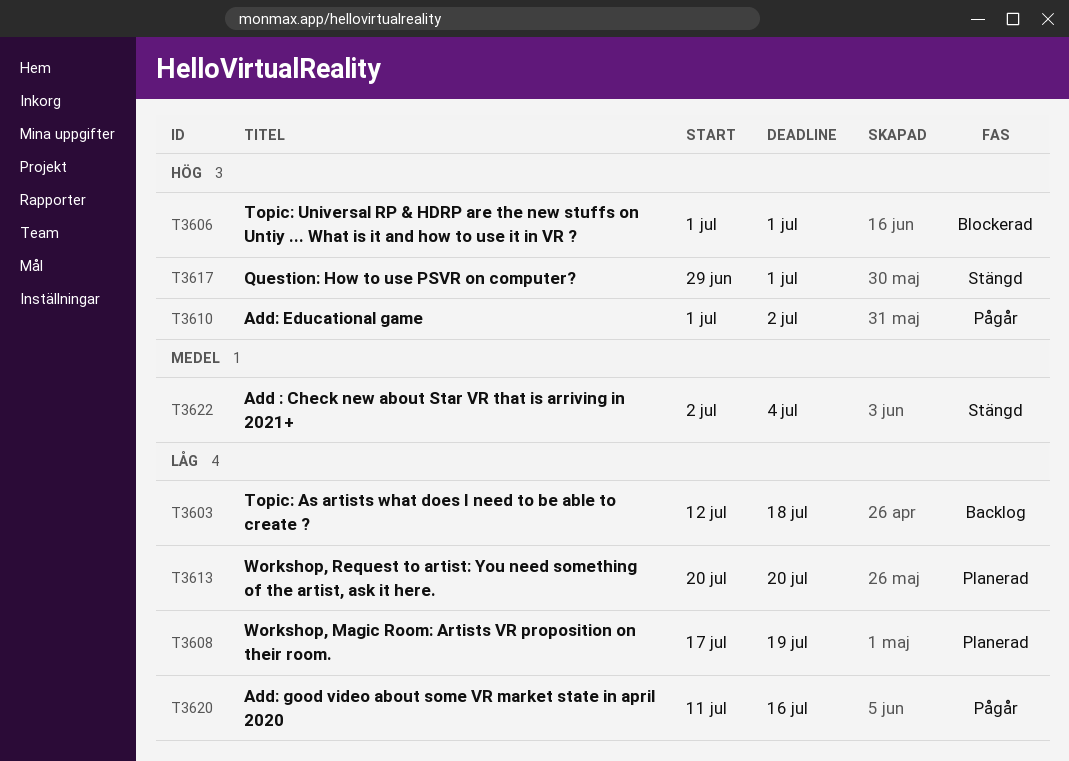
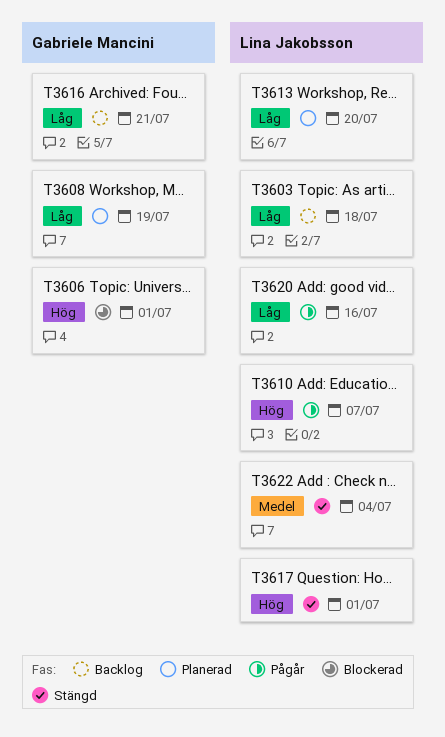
T3610, due: Jul 2 -> Jul 7
T3616: none -> present

